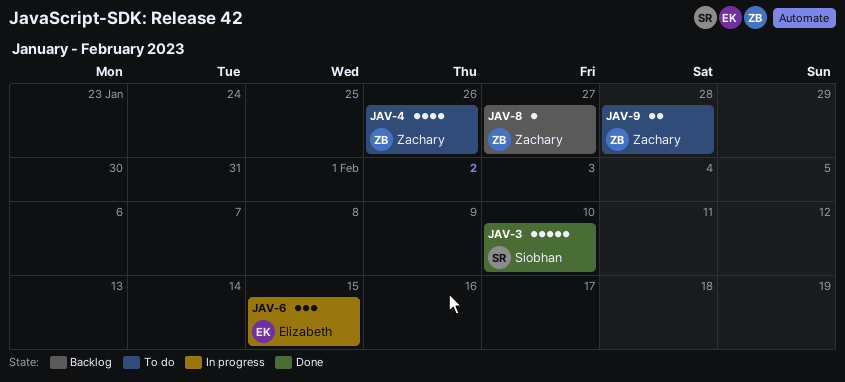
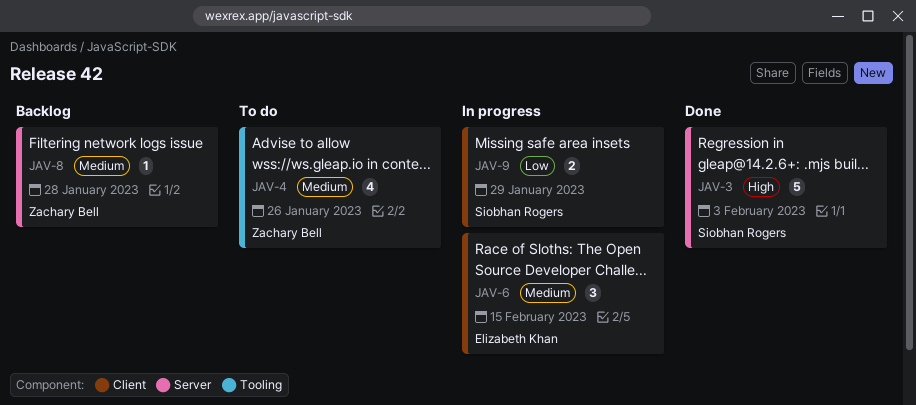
JAV-3, due: Feb 10 -> Feb 3
JAV-8, due: Jan 27 -> Jan 28
JAV-9, status: To do -> In progress
JAV-9, owner: Zachary Bell -> Siobhan Rogers
JAV-9, due: Jan 28 -> Jan 29

